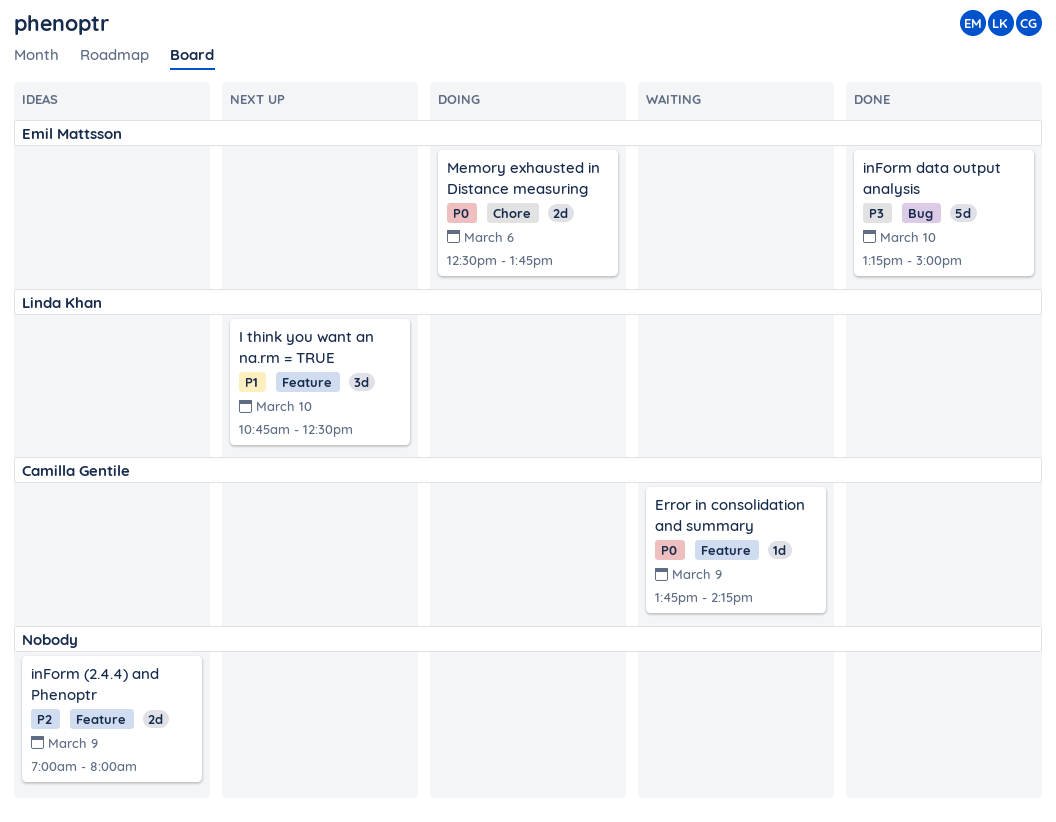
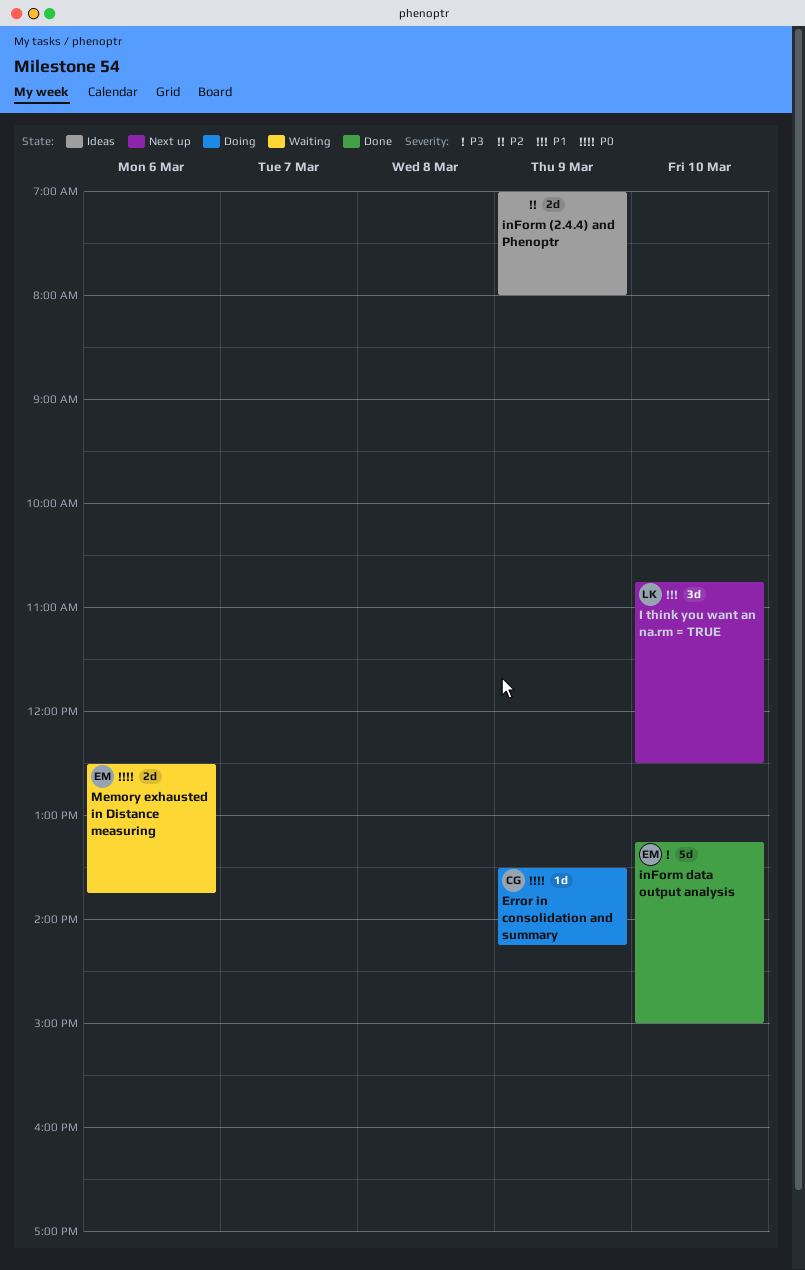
Error in consolidation and summary, status: Waiting -> Doing
Error in consolidation and summary, begins: 13:45 -> 13:30
Memory exhausted in Distance measuring, status: Doing -> Waiting

